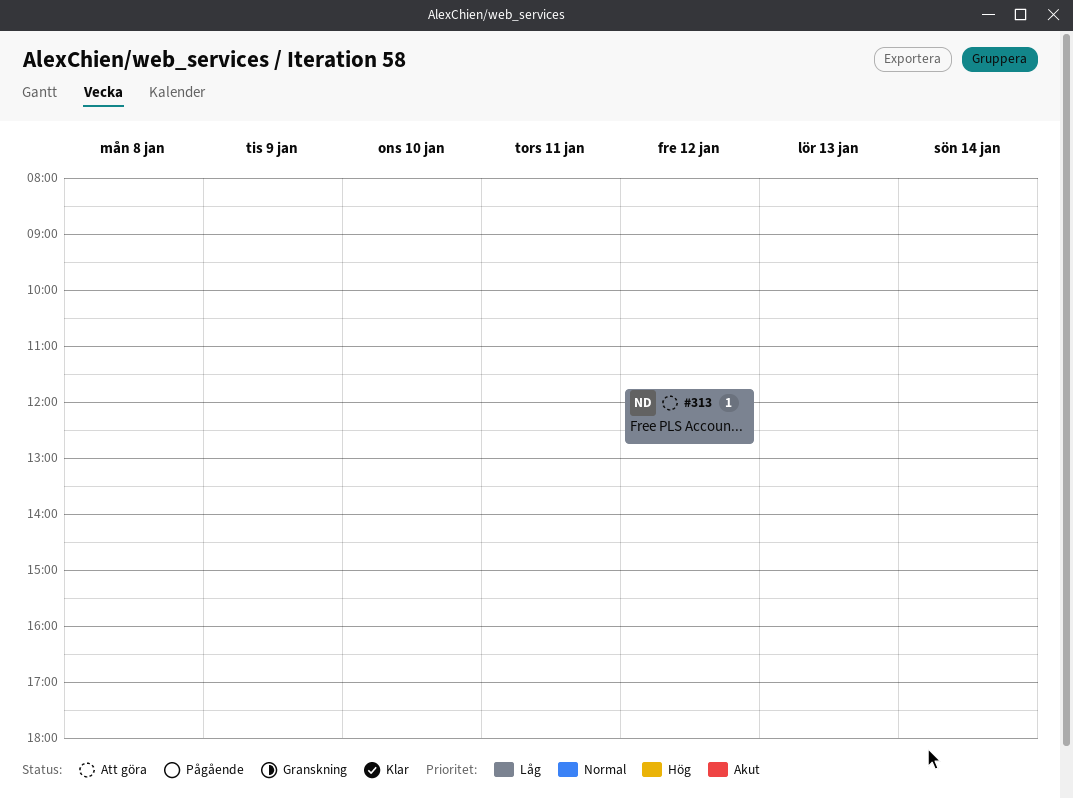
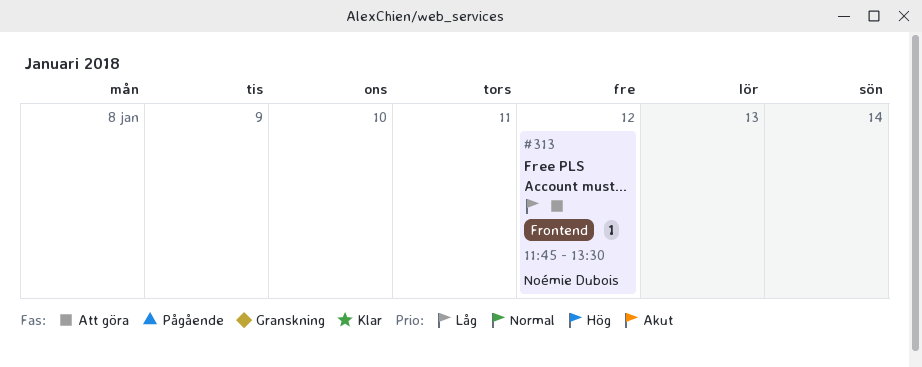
#313, ends: 12:45 -> 13:30

